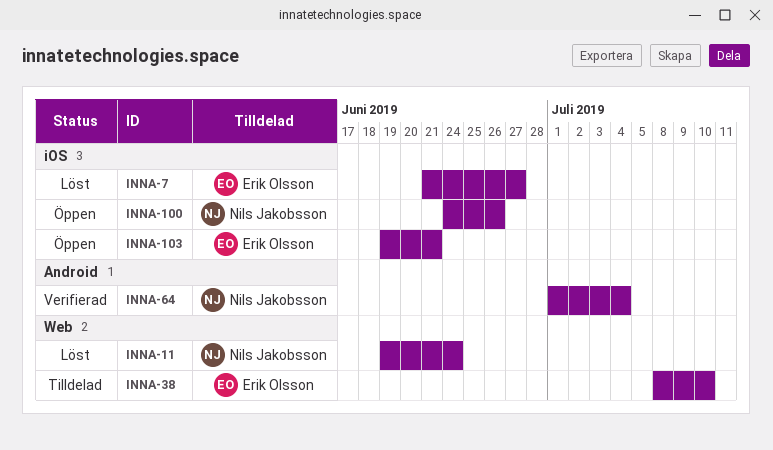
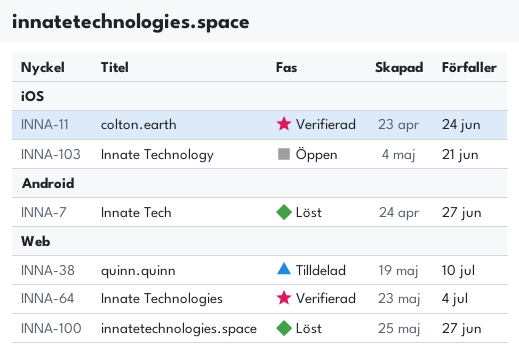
INNA-7, label: iOS -> Android
INNA-11, status: Löst -> Verifierad
INNA-11, label: Web -> iOS
INNA-64, label: Android -> Web
INNA-100, status: Öppen -> Löst
INNA-100, label: iOS -> Web
INNA-100, due: Jun 26 -> Jun 27

